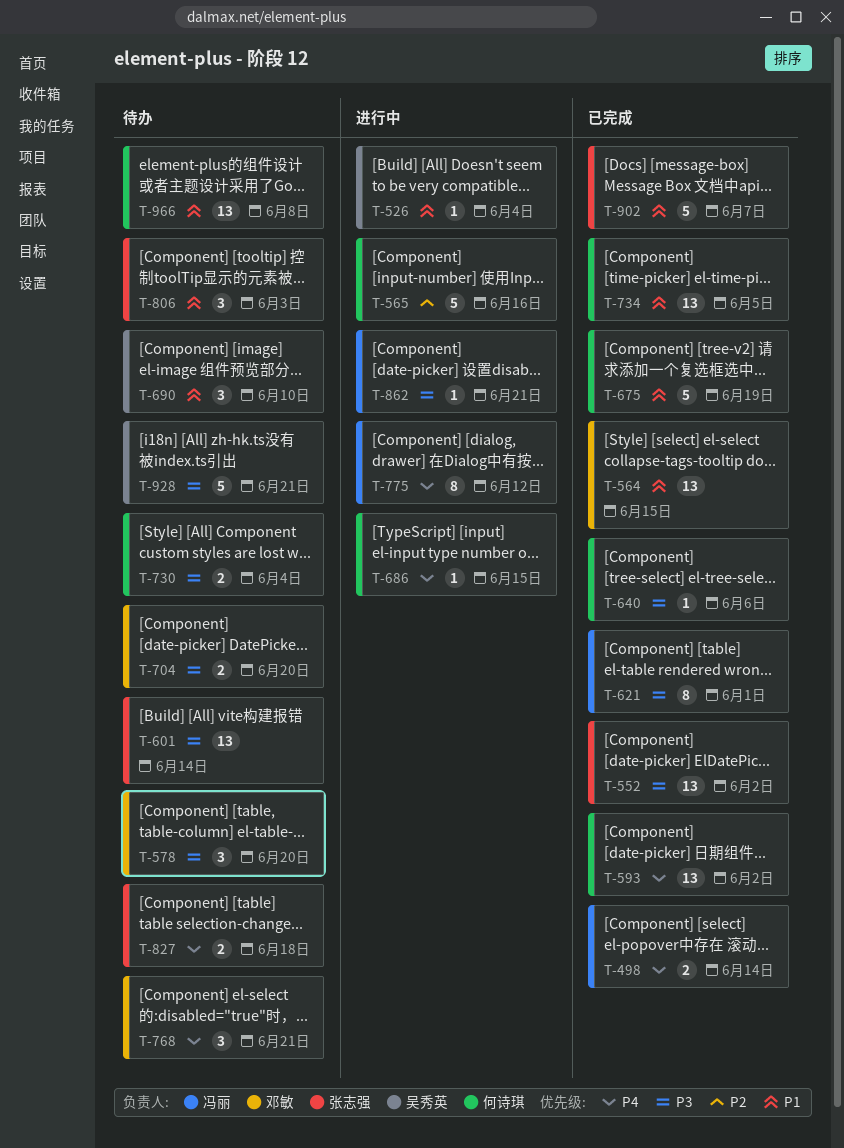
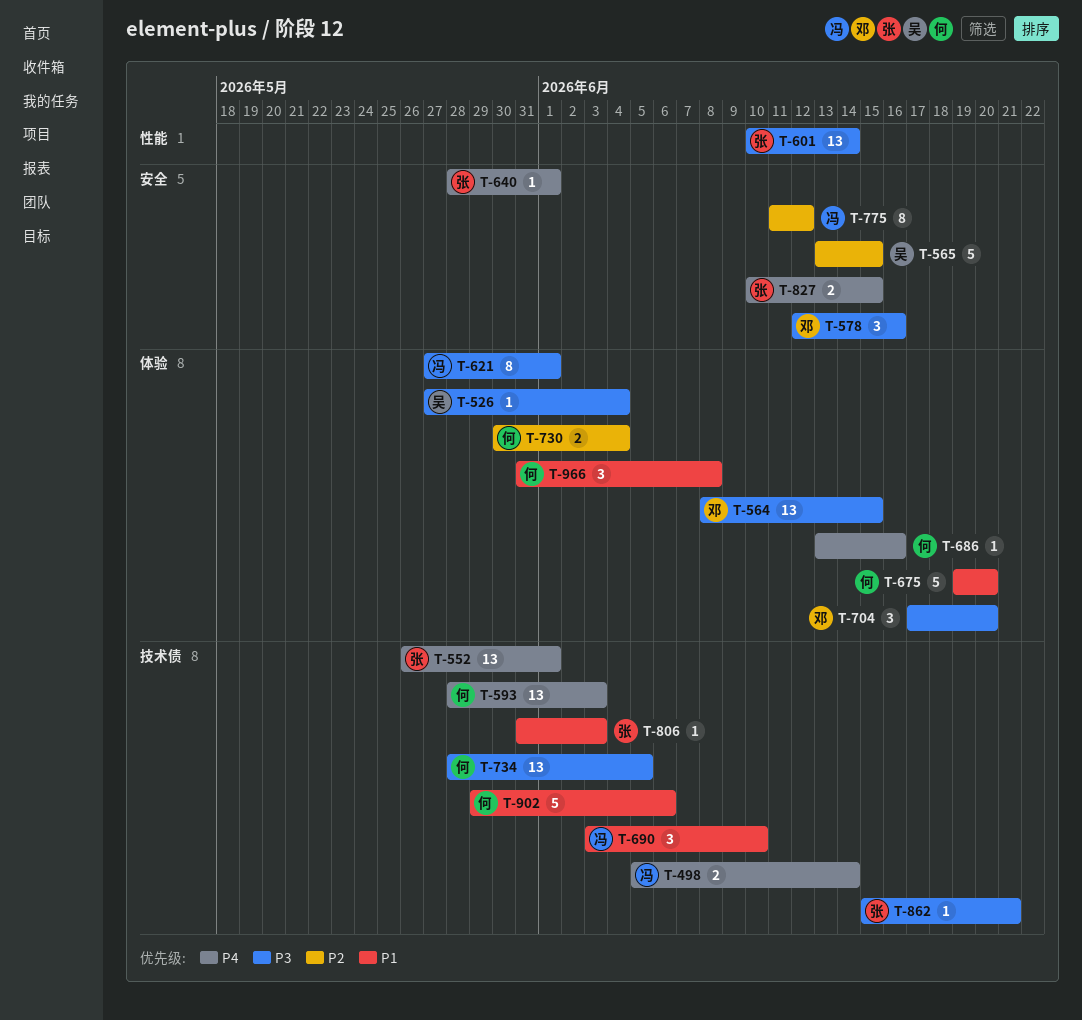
T-526, priority: P1 -> P3
T-552, priority: P3 -> P4
T-552, due: Jun 2 -> Jun 1
T-564, priority: P1 -> P3
T-565, owner: 何诗琪 -> 吴秀英
T-565, due: Jun 16 -> Jun 15
T-578, due: Jun 20 -> Jun 16
T-593, due: Jun 2 -> Jun 3
T-640, owner: 何诗琪 -> 张志强
T-640, priority: P3 -> P4
T-640, due: Jun 6 -> Jun 1
T-675, due: Jun 19 -> Jun 20
T-686, due: Jun 15 -> Jun 16
T-690, owner: 吴秀英 -> 冯丽
T-704, estimate: 2 -> 3
T-730, priority: P3 -> P2
T-734, priority: P1 -> P3
T-768: present -> none
T-775, priority: P4 -> P2
T-806, estimate: 3 -> 1
T-827, due: Jun 18 -> Jun 15
T-862, owner: 冯丽 -> 张志强
T-902, owner: 张志强 -> 何诗琪
T-902, due: Jun 7 -> Jun 6
T-928: present -> none
T-966, estimate: 13 -> 3

